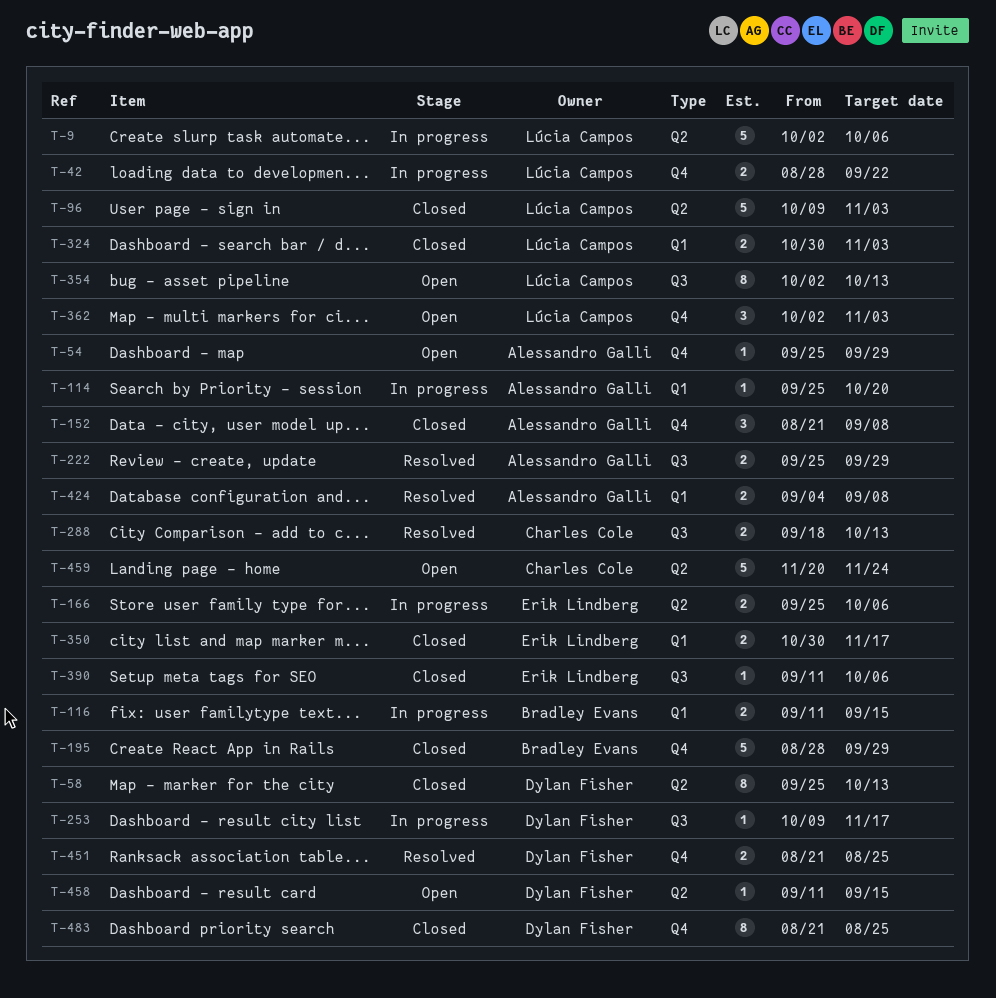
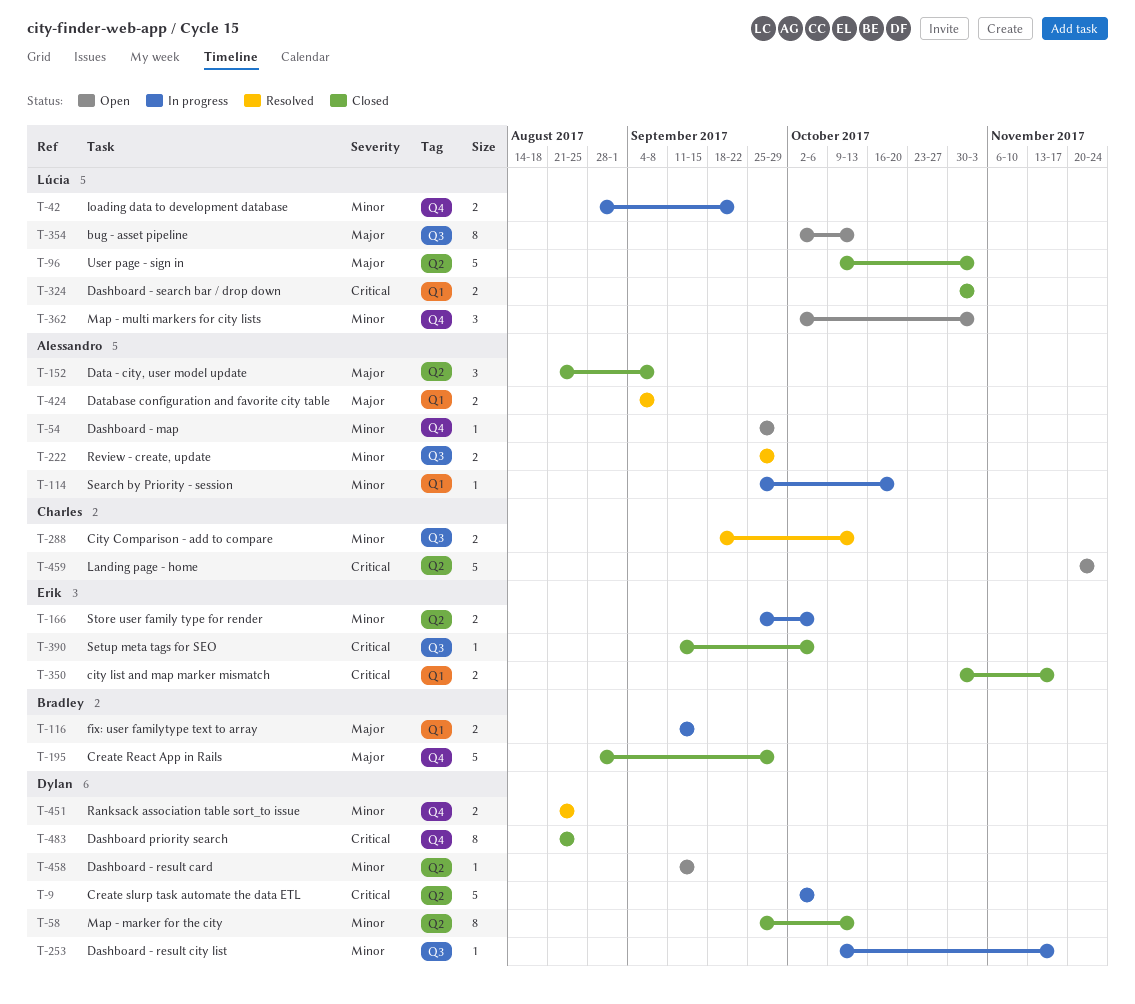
T-9, owner: Lúcia Campos -> Dylan Fisher
T-152, label: Q4 -> Q2

